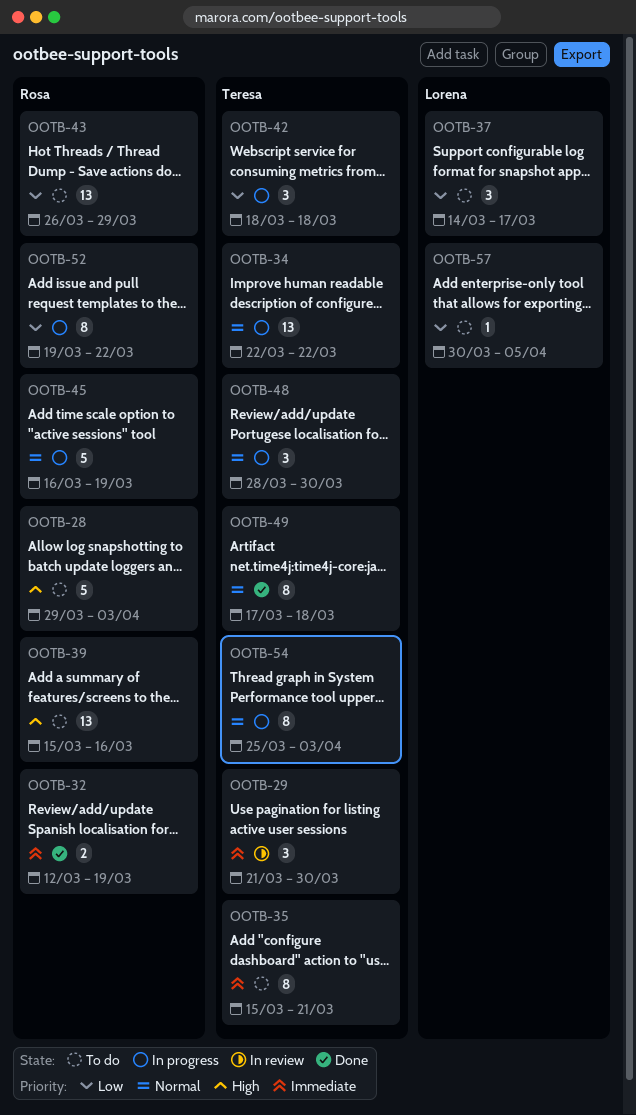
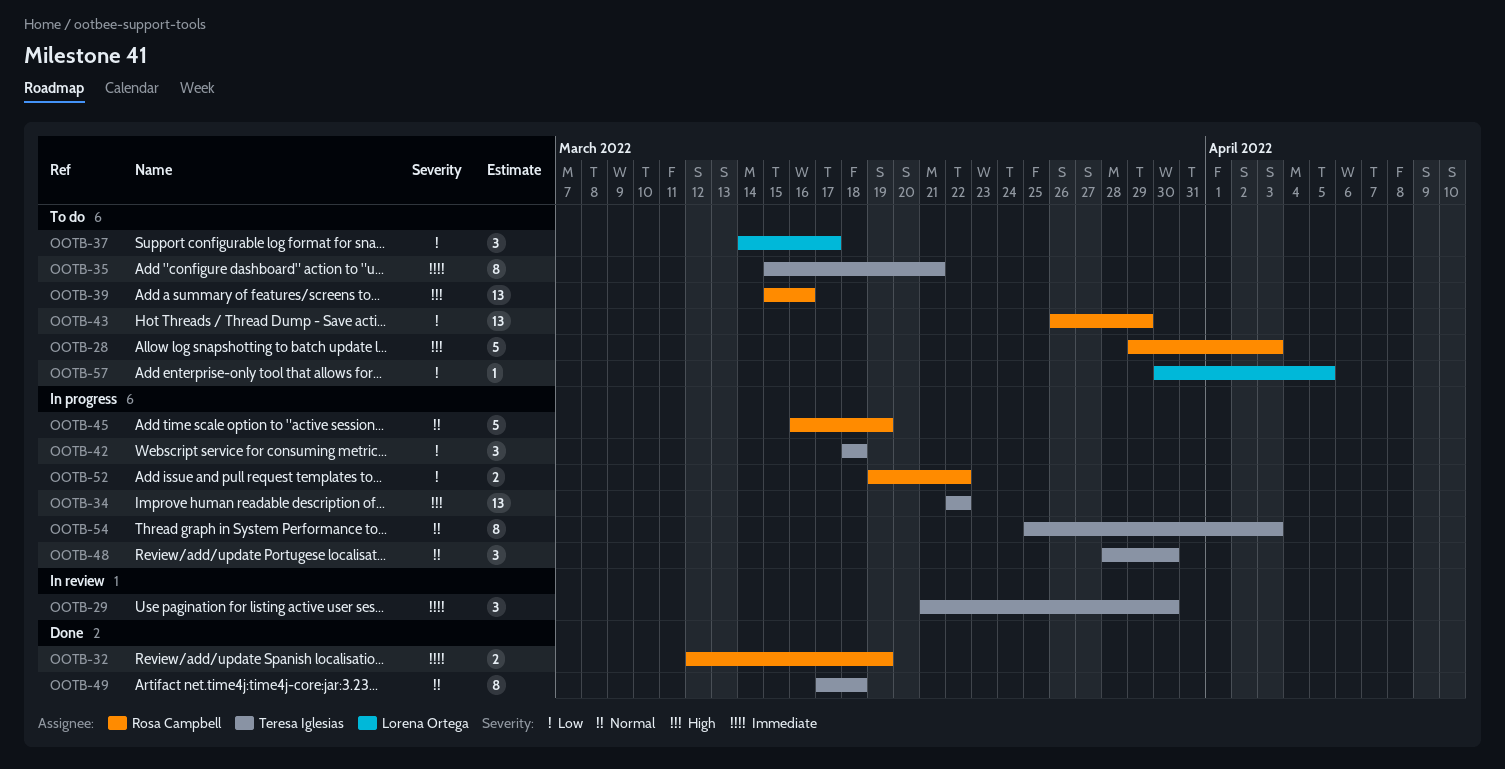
OOTB-34, priority: Normal -> High
OOTB-52, estimate: 8 -> 2

